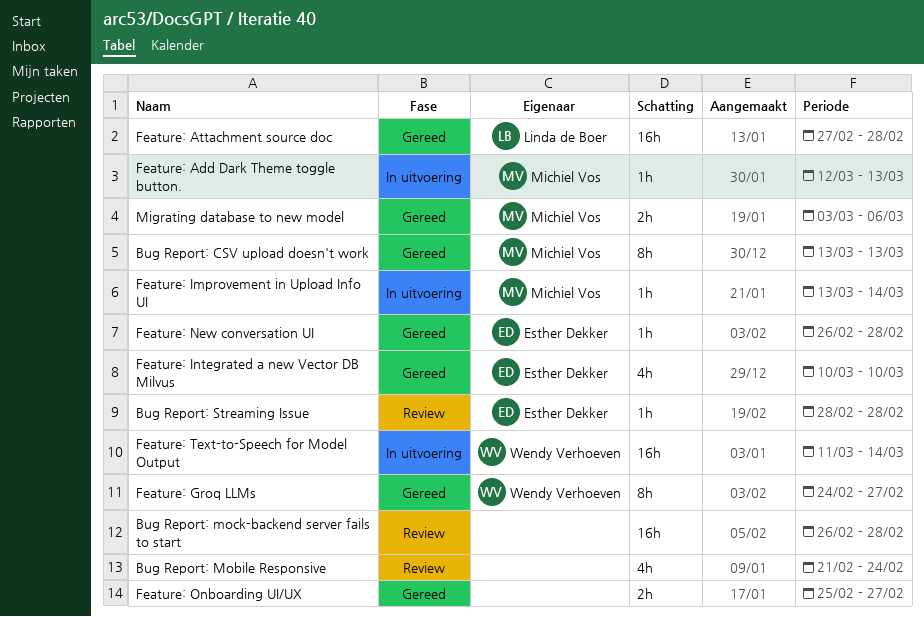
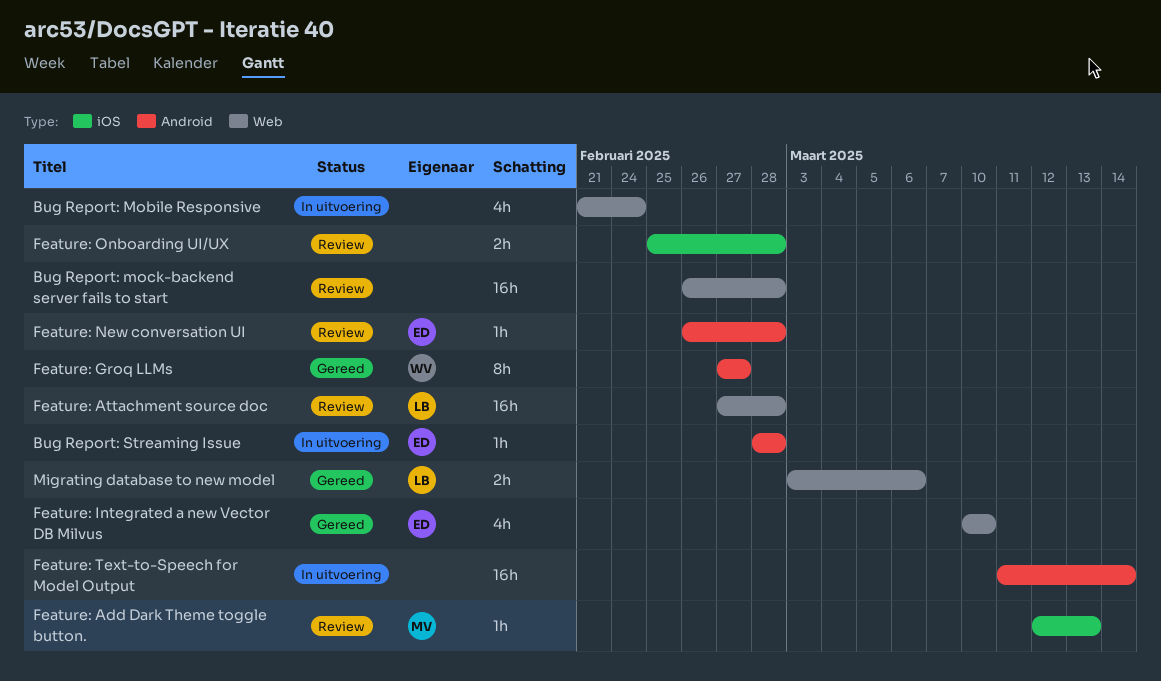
Bug Report: CSV upload doesn't work: present -> none
Bug Report: Mobile Responsive, status: Review -> In uitvoering
Bug Report: Streaming Issue, status: Review -> In uitvoering
Feature: Add Dark Theme toggle button., status: In uitvoering -> Review
Feature: Attachment source doc, status: Gereed -> Review
Feature: Groq LLMs, start: Feb 24 -> Feb 27
Feature: Improvement in Upload Info UI: present -> none
Feature: New conversation UI, status: Gereed -> Review
Feature: Onboarding UI/UX, status: Gereed -> Review
Feature: Onboarding UI/UX, due: Feb 27 -> Feb 28
Feature: Text-to-Speech for Model Output, owner: Wendy Verhoeven -> none
Migrating database to new model, owner: Michiel Vos -> Linda de Boer

